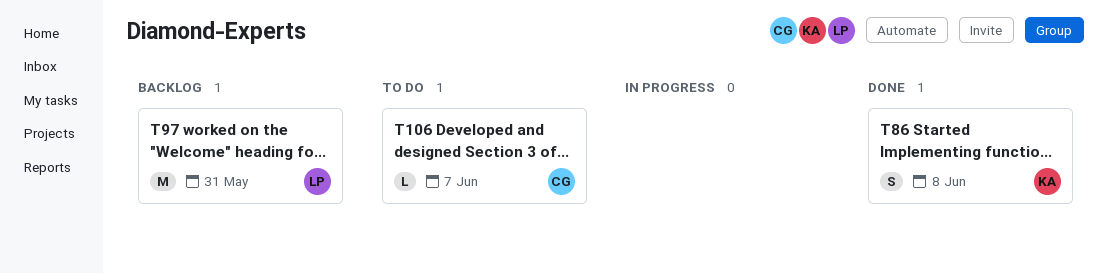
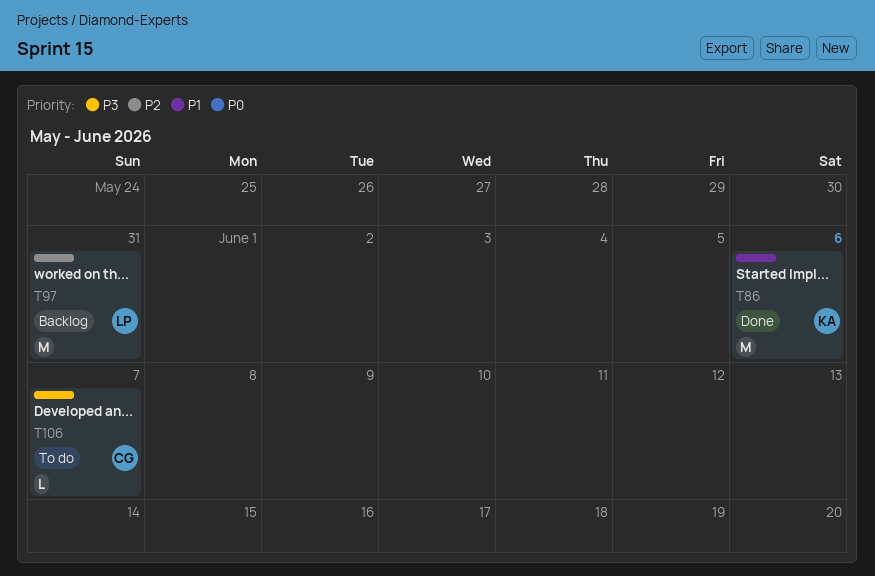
T86, estimate: S -> M
T86, due: Jun 8 -> Jun 6

